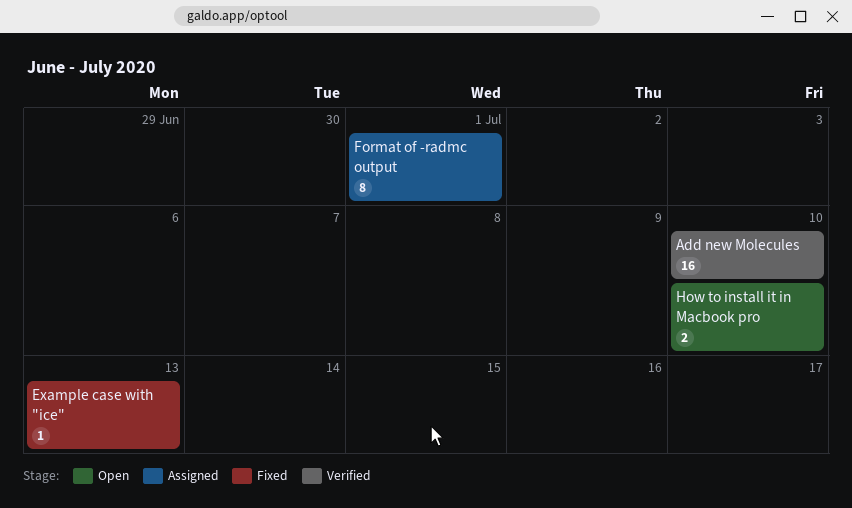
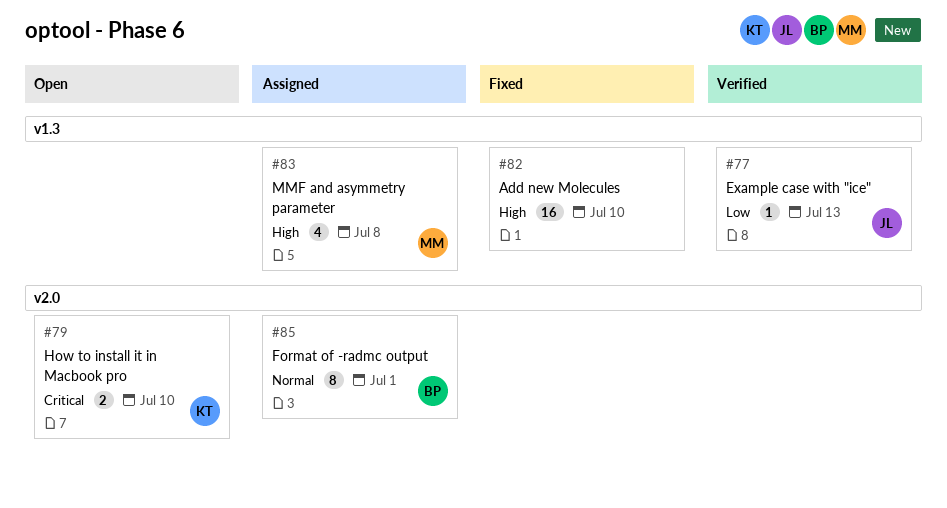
Add new Molecules, status: Verified -> Fixed
Example case with "ice", status: Fixed -> Verified
MMF and asymmetry parameter: none -> present

